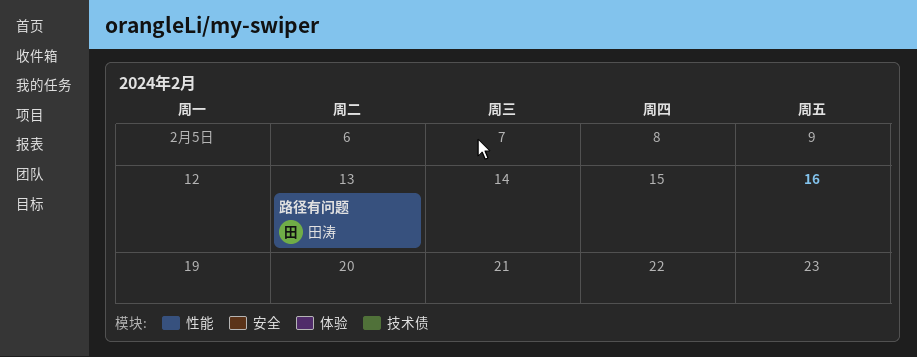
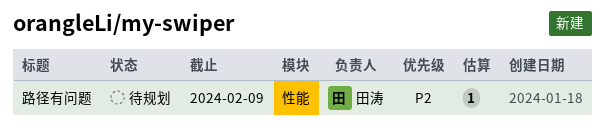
路径有问题, due: Feb 13 -> Feb 9

